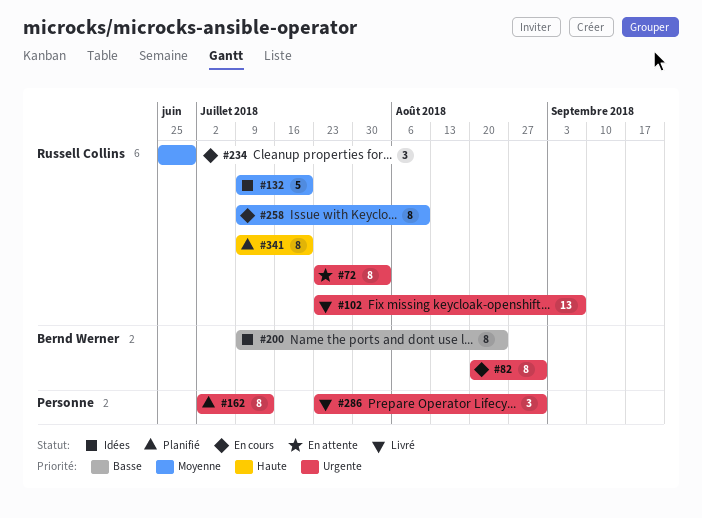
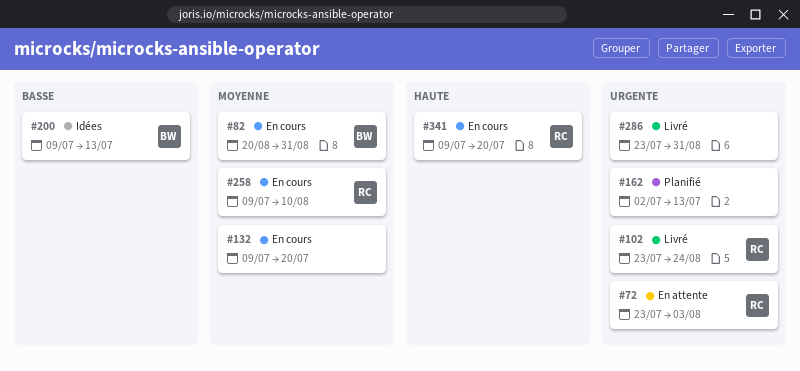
#82, priority: Urgente -> Moyenne
#102, due: Sep 7 -> Aug 24
#132, status: Idées -> En cours
#132, owner: Russell Collins -> none
#200, due: Aug 24 -> Jul 13
#234: present -> none
#341, status: Planifié -> En cours

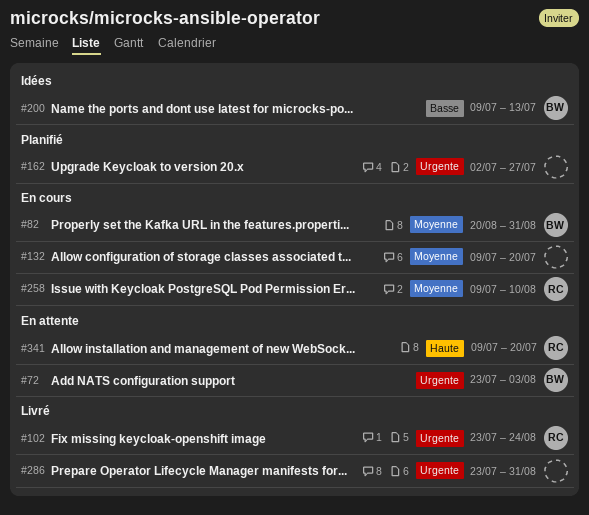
#72, owner: RC -> BW
#162, due: Jul 13 -> Jul 27
#341, status: En cours -> En attente

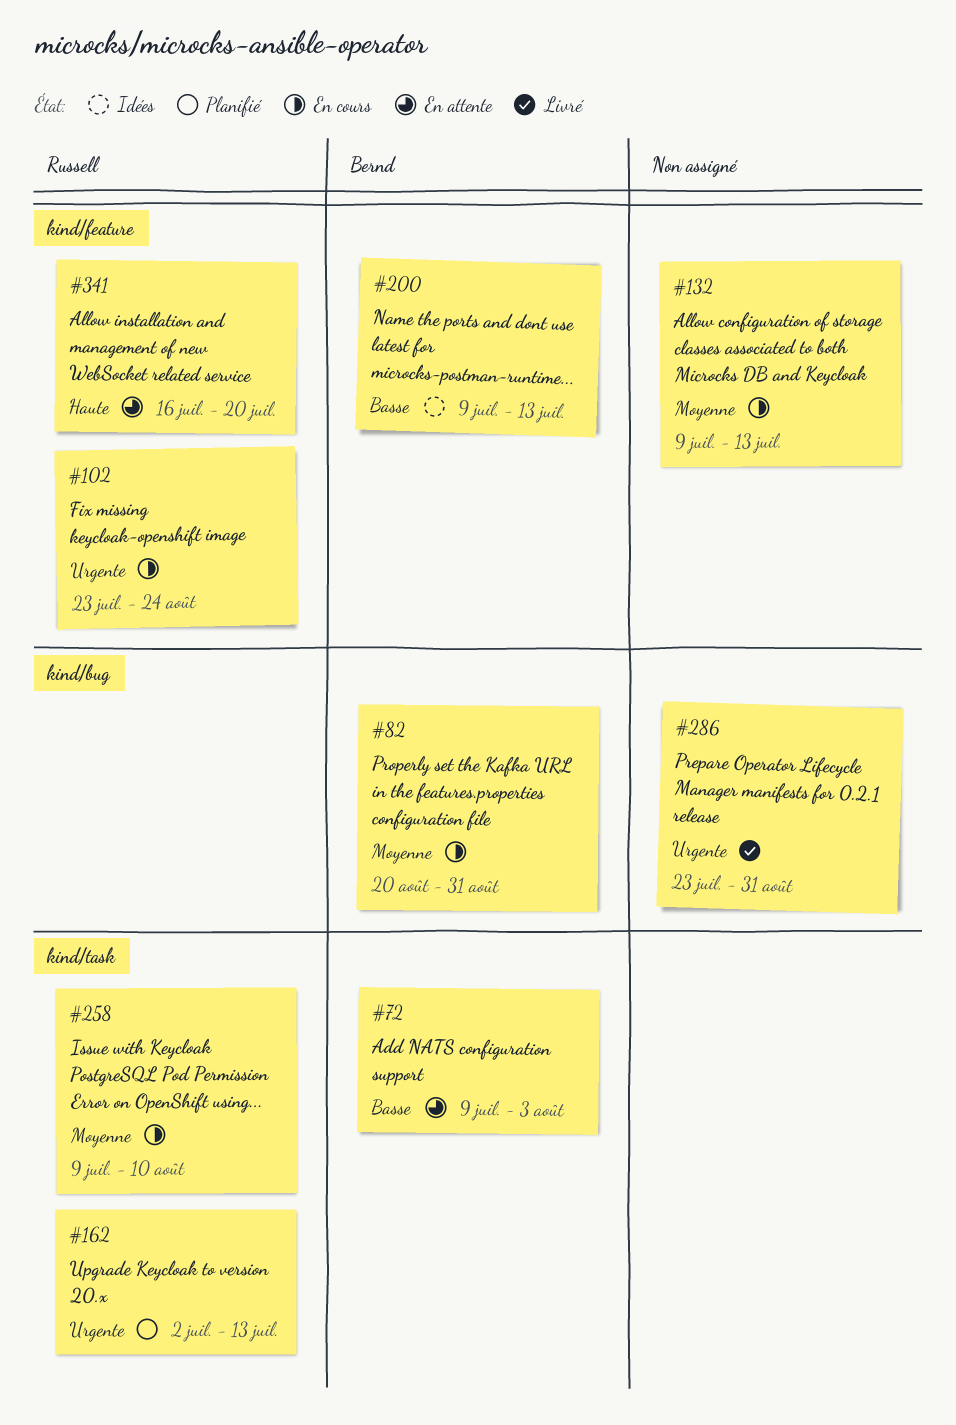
#72, priority: Urgente -> Basse
#72, start: Jul 23 -> Jul 9
#102, status: Livré -> En cours
#132, due: Jul 20 -> Jul 13
#162, owner: none -> Russell
#162, due: Jul 27 -> Jul 13
#341, start: Jul 9 -> Jul 16

